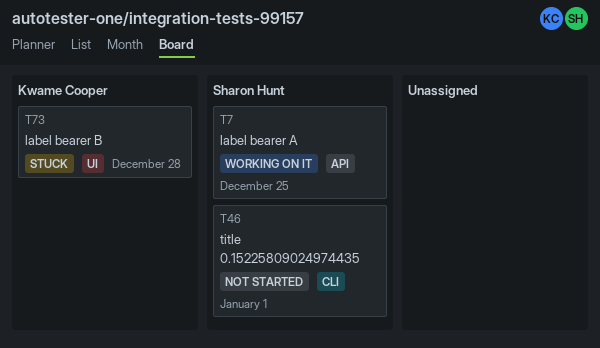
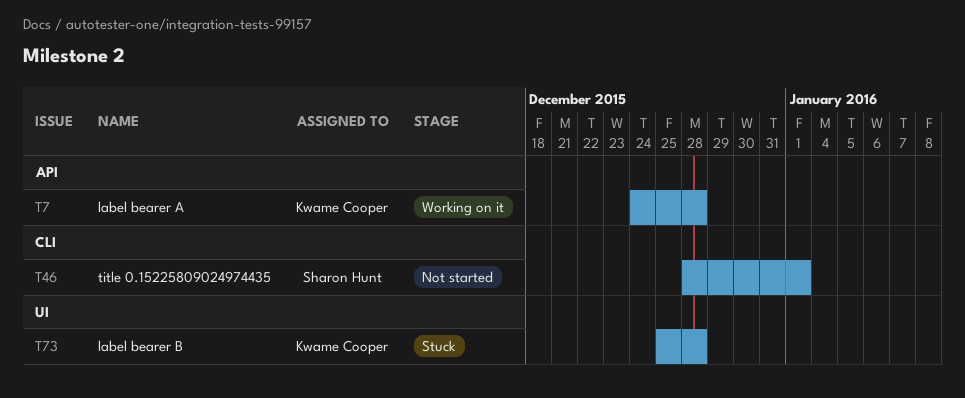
T7, owner: Sharon Hunt -> Kwame Cooper
T7, due: Dec 25 -> Dec 28

